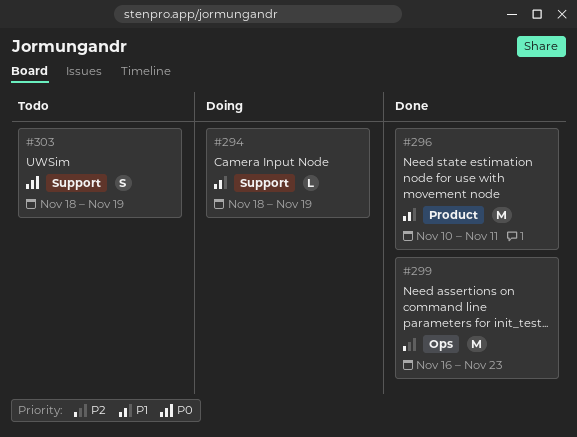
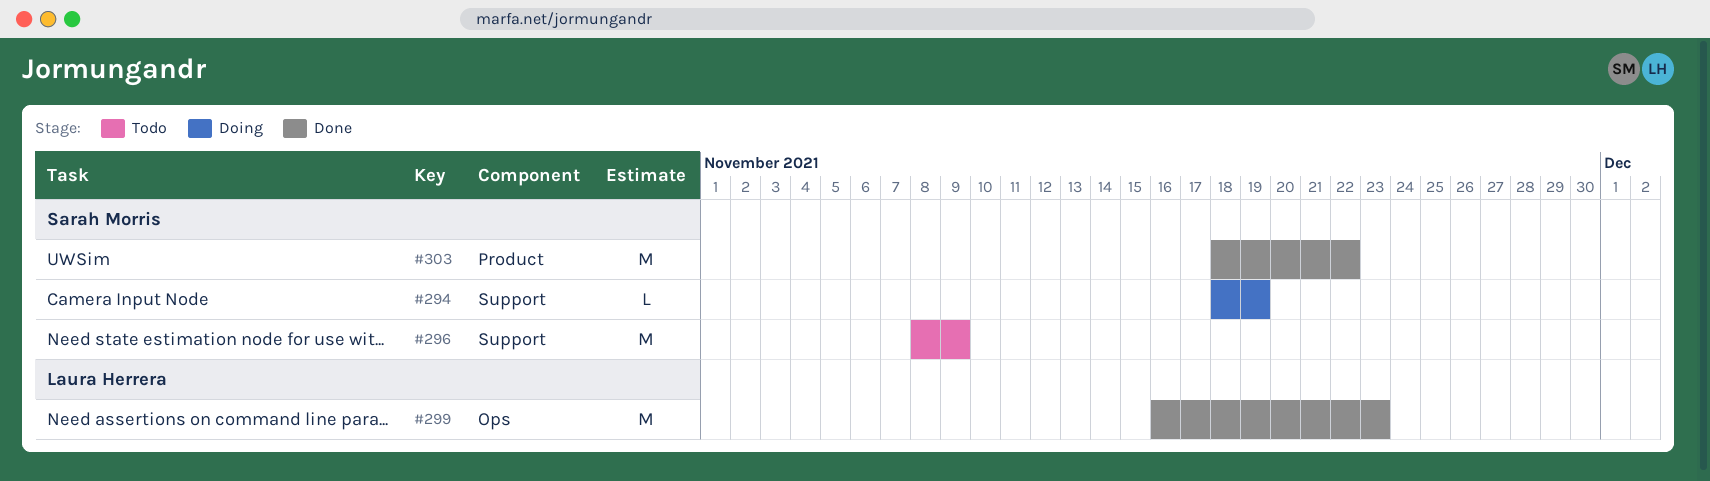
#296, status: Done -> Todo
#296, label: Product -> Support
#296, start: Nov 10 -> Nov 8
#296, due: Nov 11 -> Nov 9
#303, status: Todo -> Done
#303, label: Support -> Product
#303, estimate: S -> M
#303, due: Nov 19 -> Nov 22

